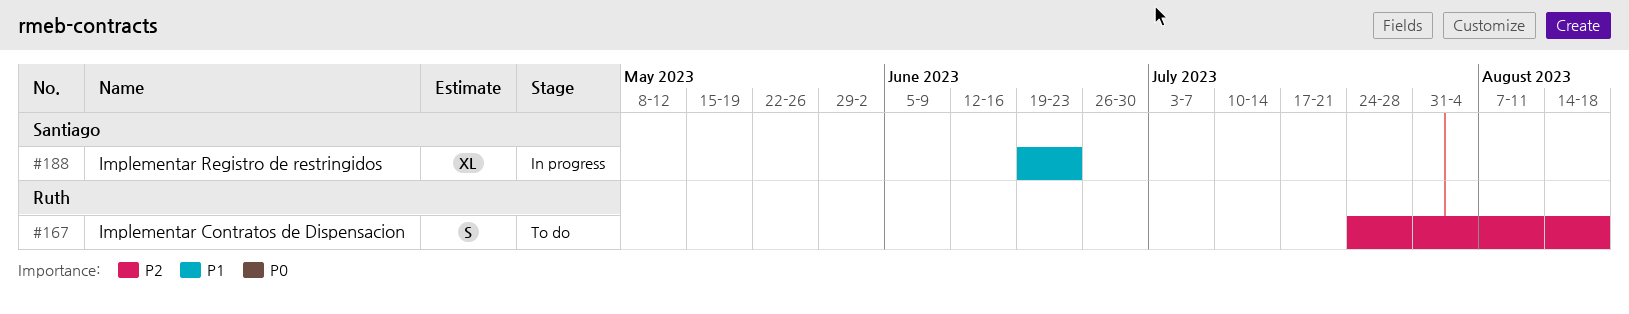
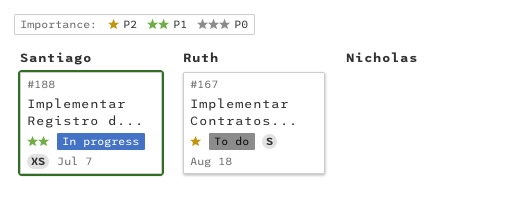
#188, estimate: XL -> XS
#188, due: Jun 23 -> Jul 7

